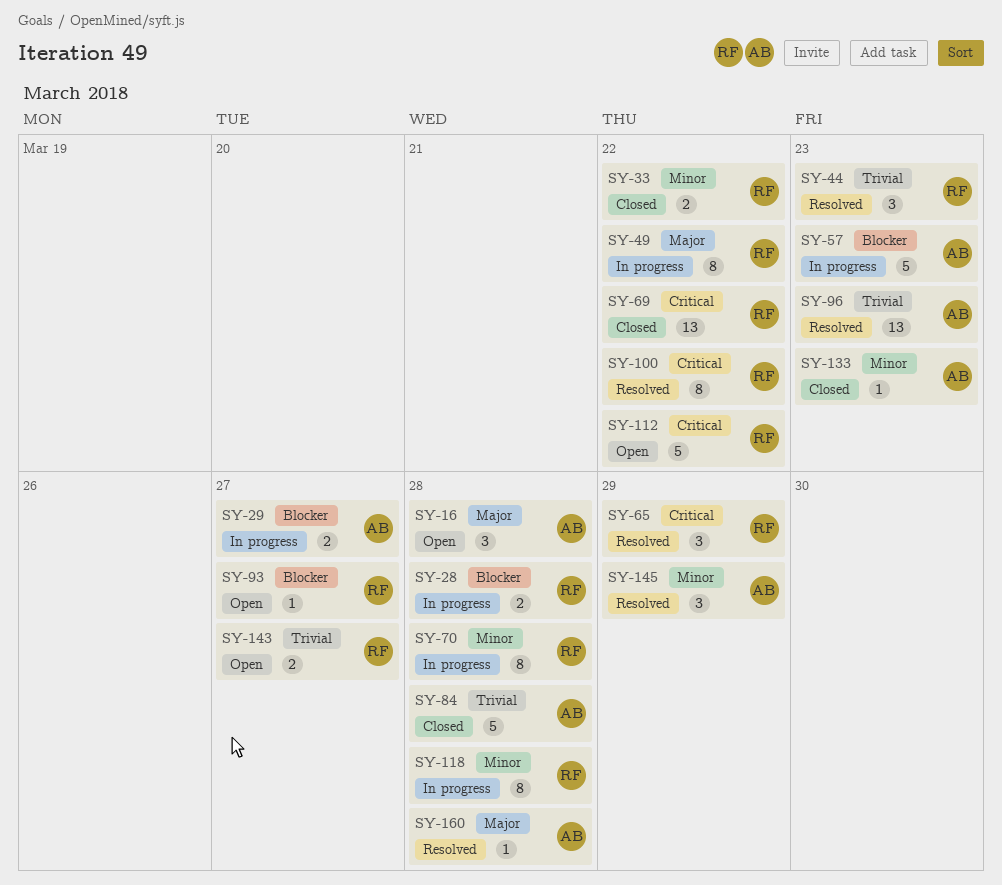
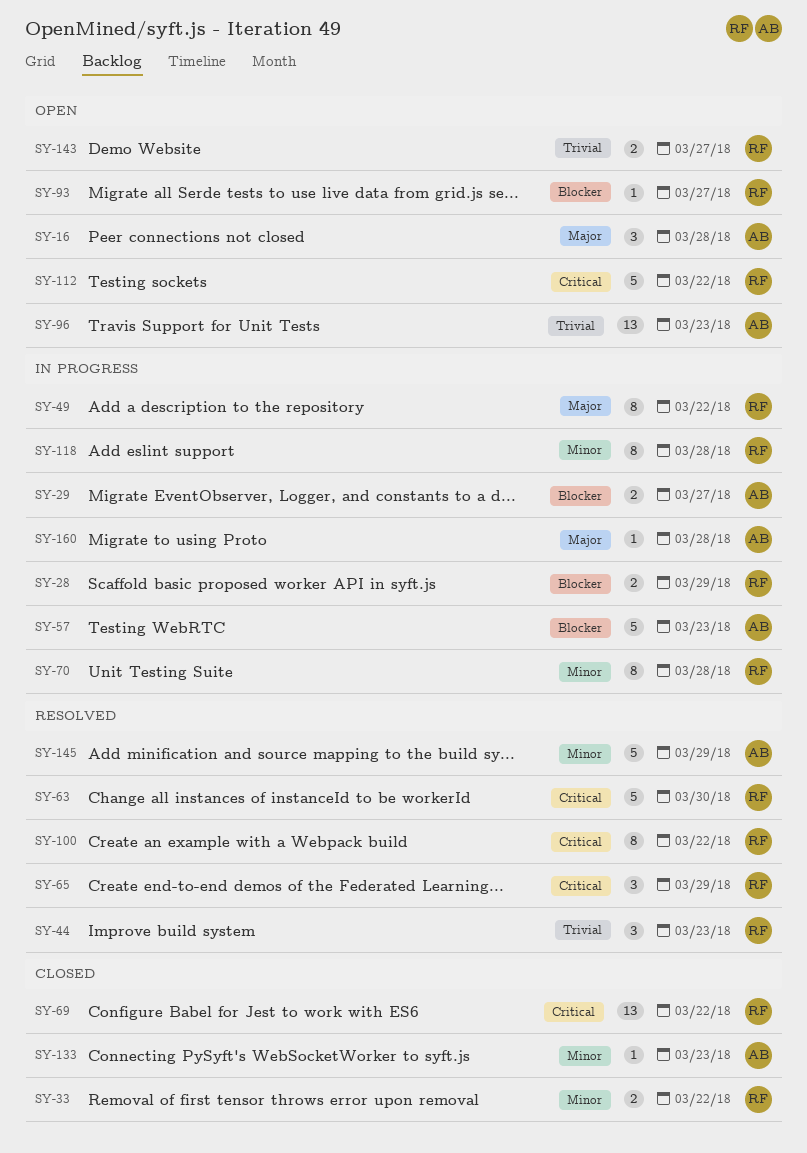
SY-28, due: Mar 28 -> Mar 29
SY-63: none -> present
SY-84: present -> none
SY-96, status: Resolved -> Open
SY-145, estimate: 3 -> 5
SY-160, status: Resolved -> In progress

